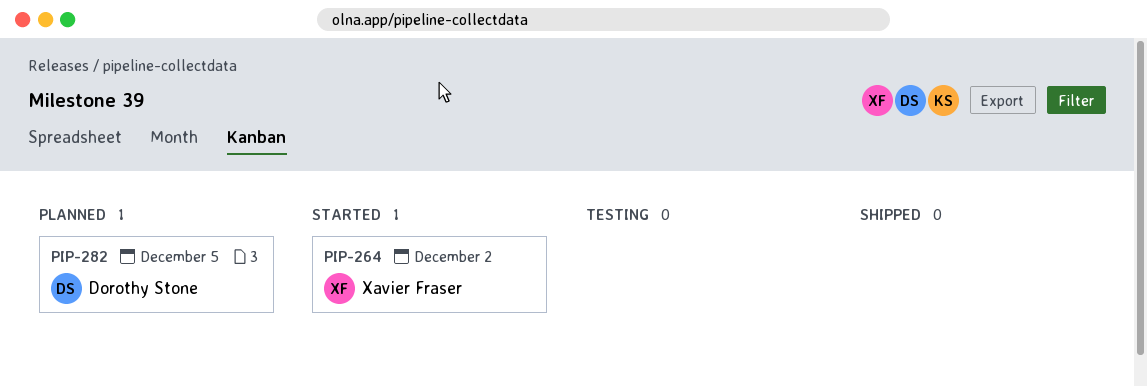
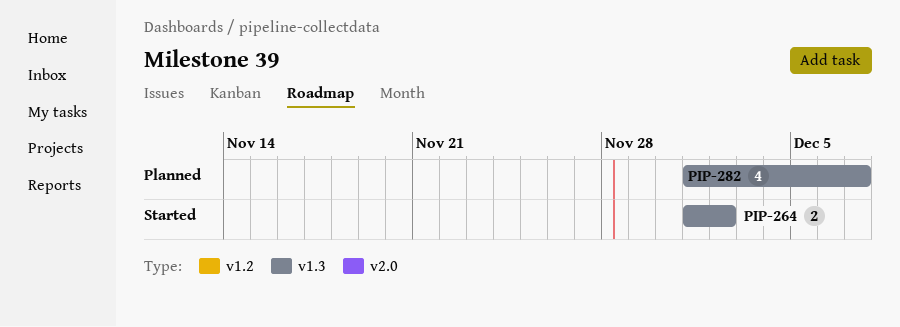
PIP-282, due: Dec 5 -> Dec 7

